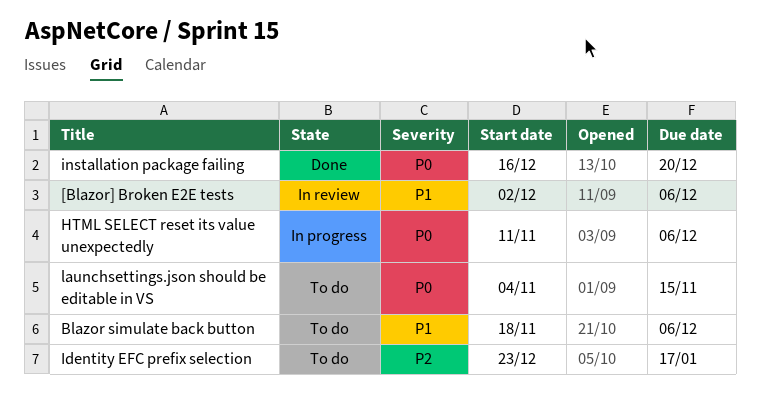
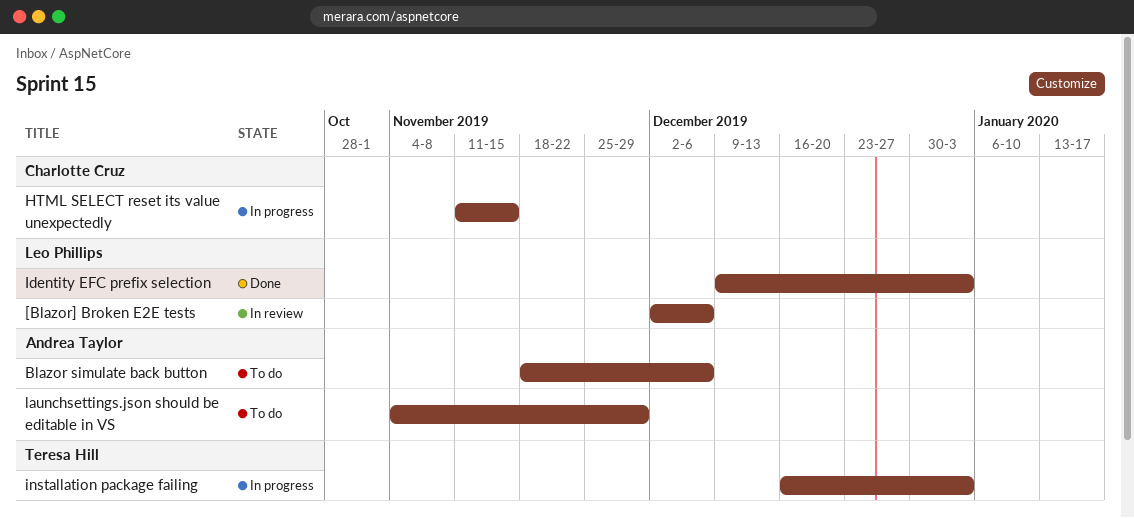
HTML SELECT reset its value unexpectedly, due: Dec 6 -> Nov 15
Identity EFC prefix selection, status: To do -> Done
Identity EFC prefix selection, start: Dec 23 -> Dec 9
Identity EFC prefix selection, due: Jan 17 -> Jan 3
installation package failing, status: Done -> In progress
installation package failing, due: Dec 20 -> Jan 3
launchsettings.json should be editable in VS, due: Nov 15 -> Nov 29

